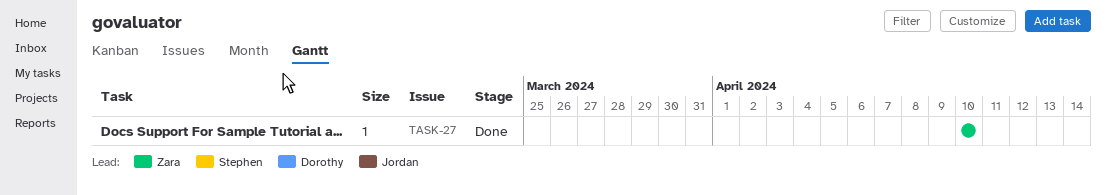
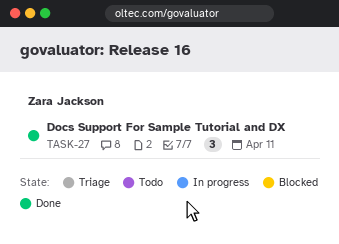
TASK-27, estimate: 1 -> 3
TASK-27, due: Apr 10 -> Apr 11

